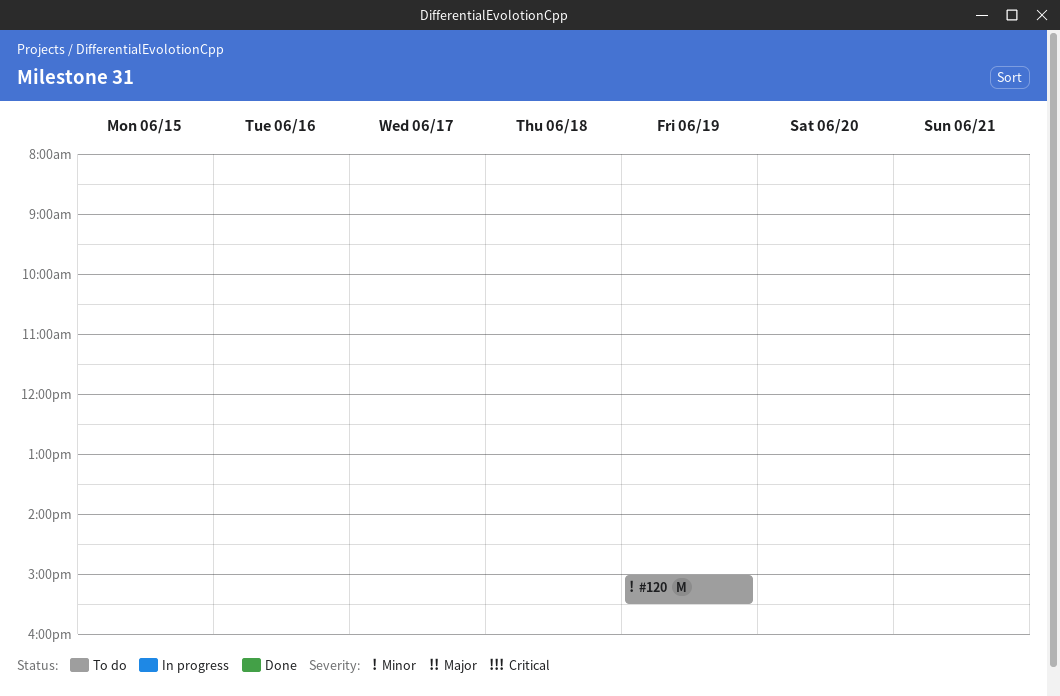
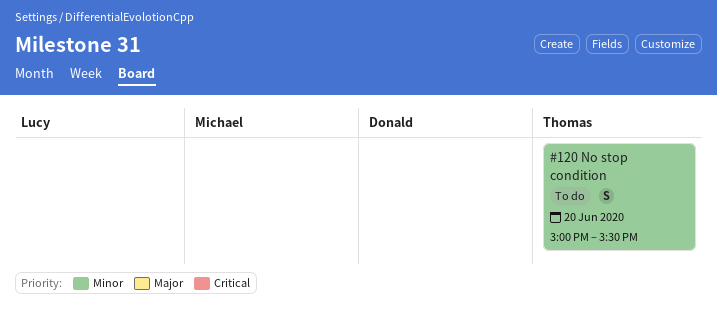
#120, estimate: M -> S
#120, day: Jun 19 -> Jun 20

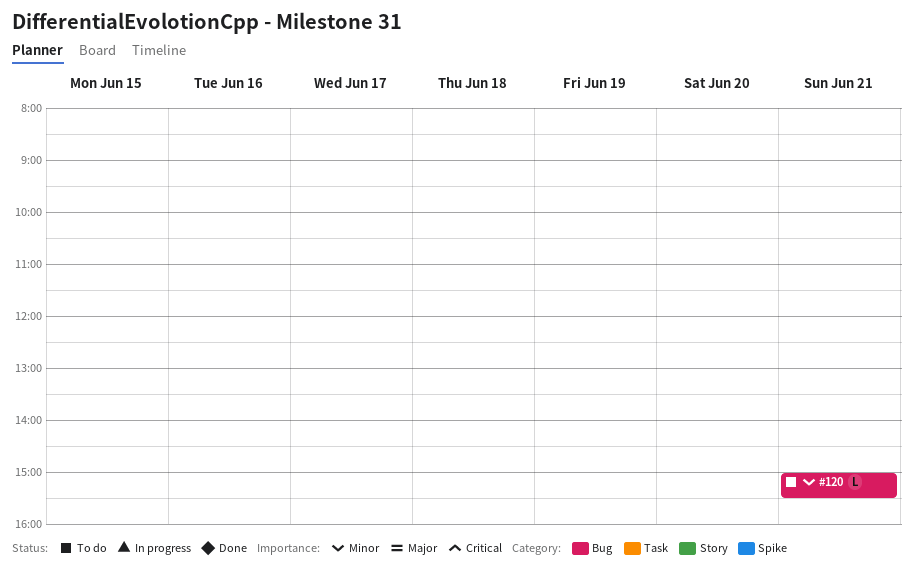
#120, estimate: S -> L
#120, day: Jun 20 -> Jun 21

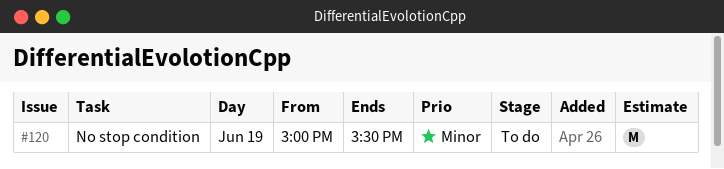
#120, estimate: L -> M
#120, day: Jun 21 -> Jun 19

